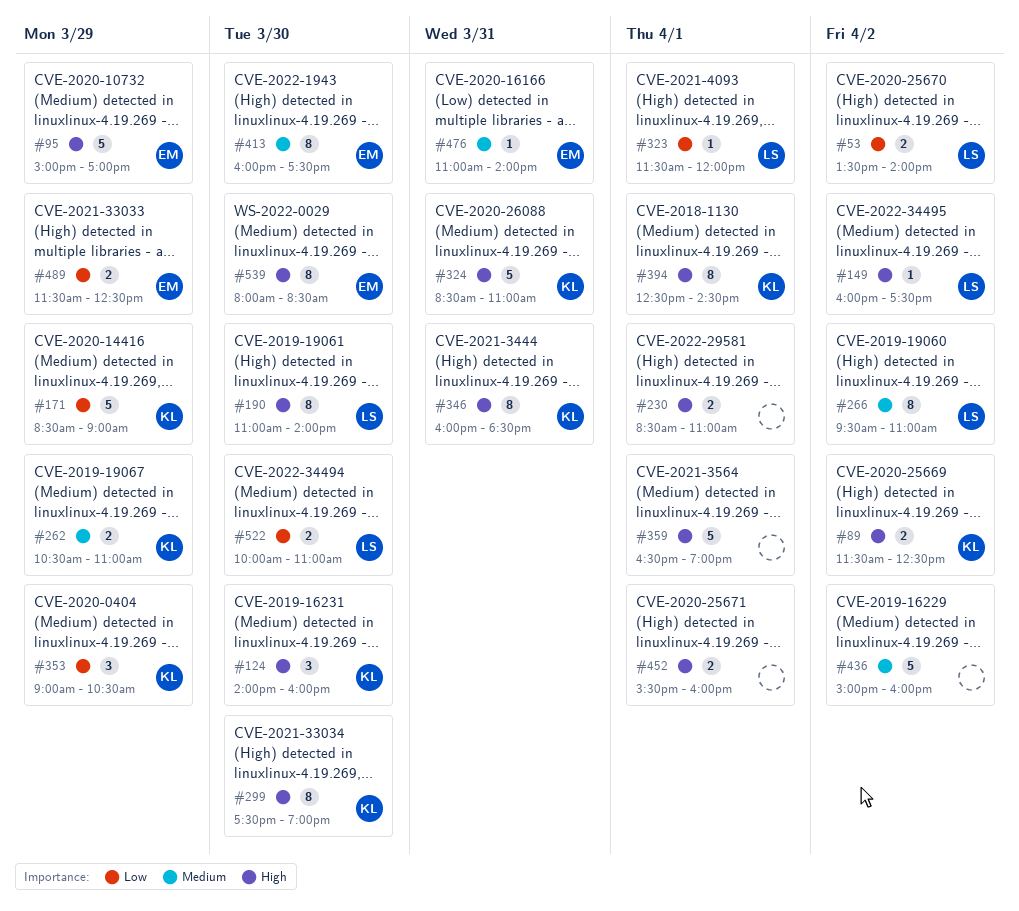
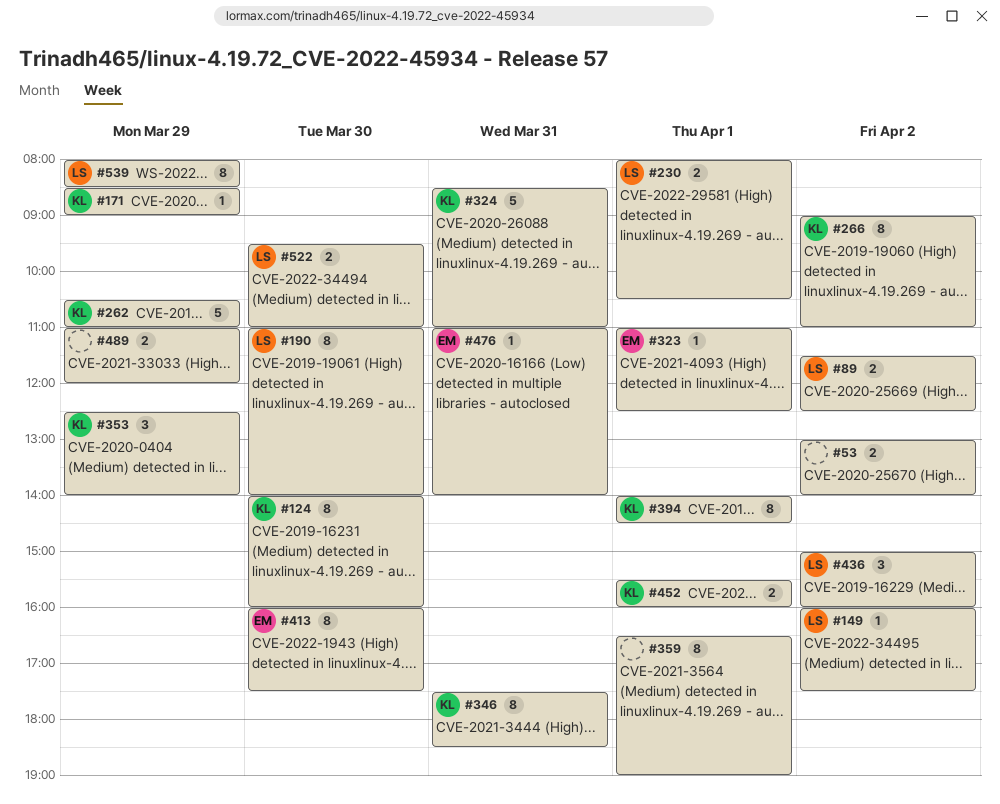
#53, owner: LS -> none
#53, begins: 13:30 -> 13:00
#89, owner: KL -> LS
#95: present -> none
#124, estimate: 3 -> 8
#171, estimate: 5 -> 1
#230, owner: none -> LS
#230, begins: 08:30 -> 08:00
#230, ends: 11:00 -> 10:30
#262, estimate: 2 -> 5
#266, owner: LS -> KL
#266, begins: 09:30 -> 09:00
#299: present -> none
#323, owner: LS -> EM
#323, begins: 11:30 -> 11:00
#323, ends: 12:00 -> 12:30
#346, begins: 16:00 -> 17:30
#353, begins: 09:00 -> 12:30
#353, ends: 10:30 -> 14:00
#359, estimate: 5 -> 8
#394, begins: 12:30 -> 14:00
#436, owner: none -> LS
#436, estimate: 5 -> 3
#452, owner: none -> KL
#489, owner: EM -> none
#489, begins: 11:30 -> 11:00
#489, ends: 12:30 -> 12:00
#522, begins: 10:00 -> 09:30
#539, owner: EM -> LS
#539, day: Mar 30 -> Mar 29

